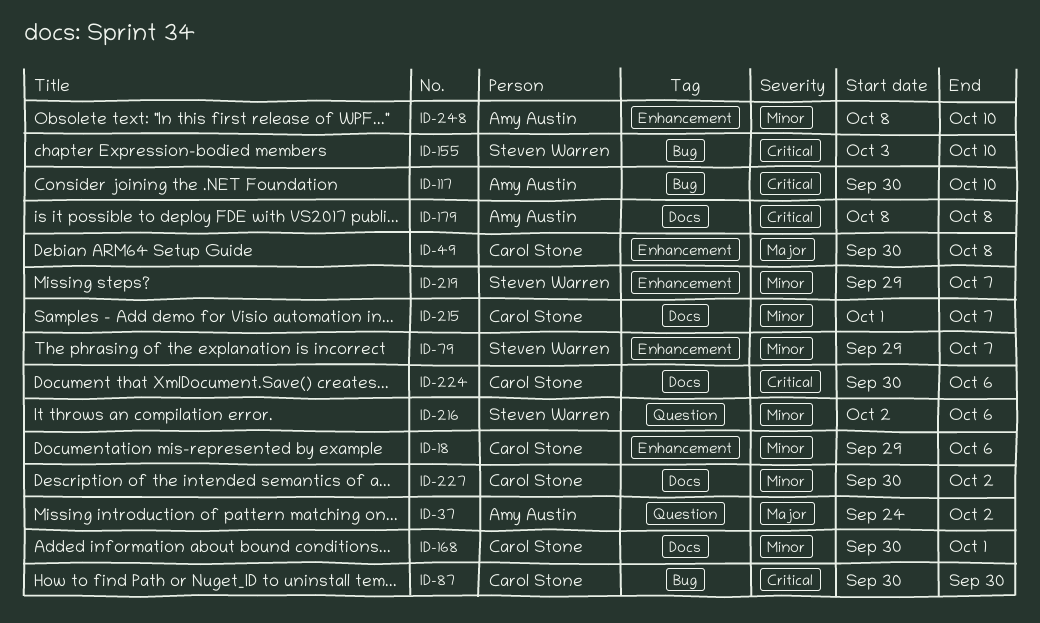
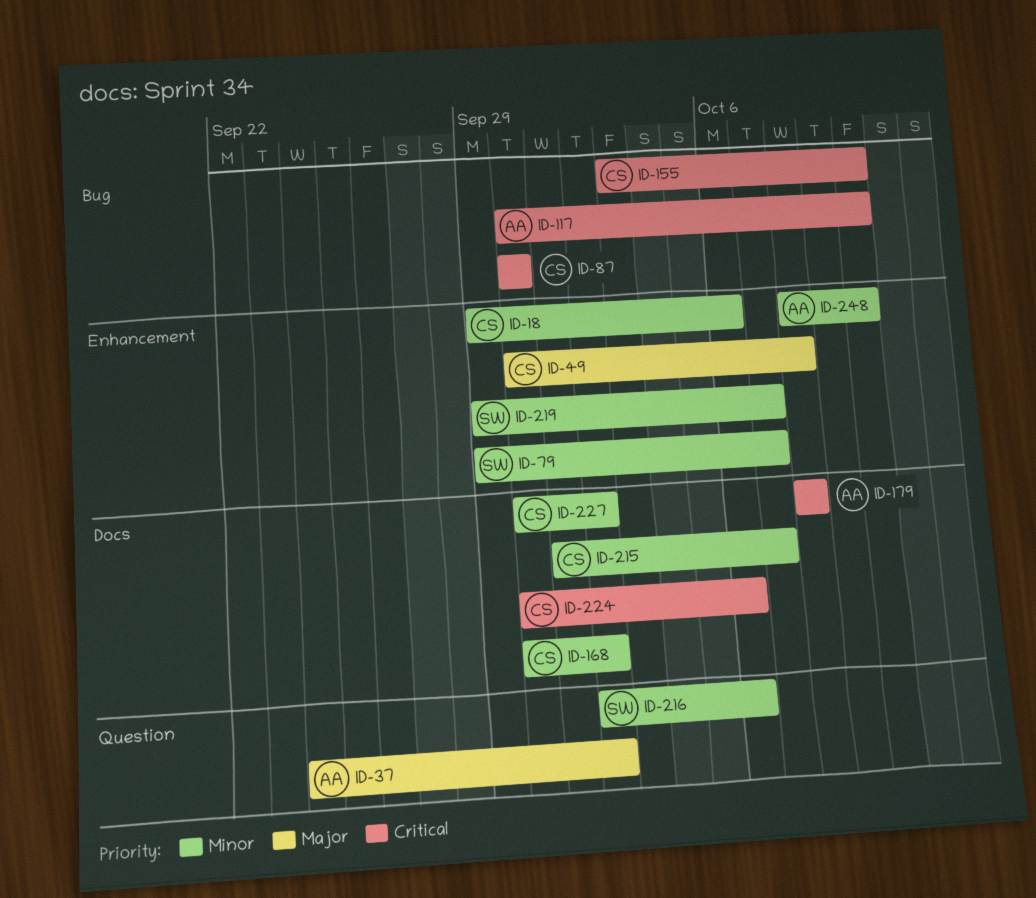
ID-155, owner: Steven Warren -> Carol Stone
ID-168, due: Oct 1 -> Oct 2

